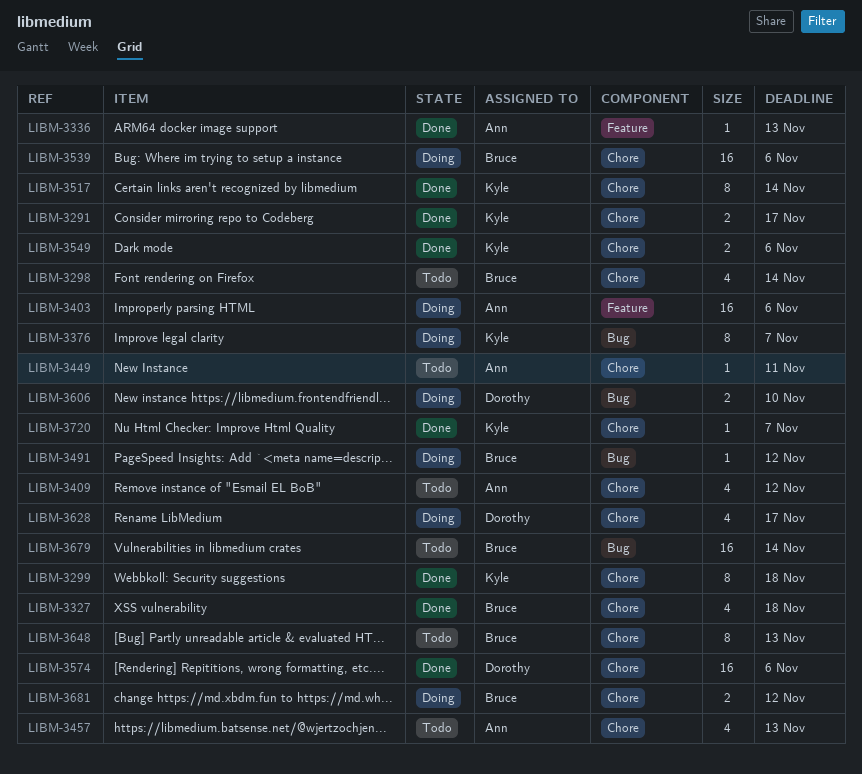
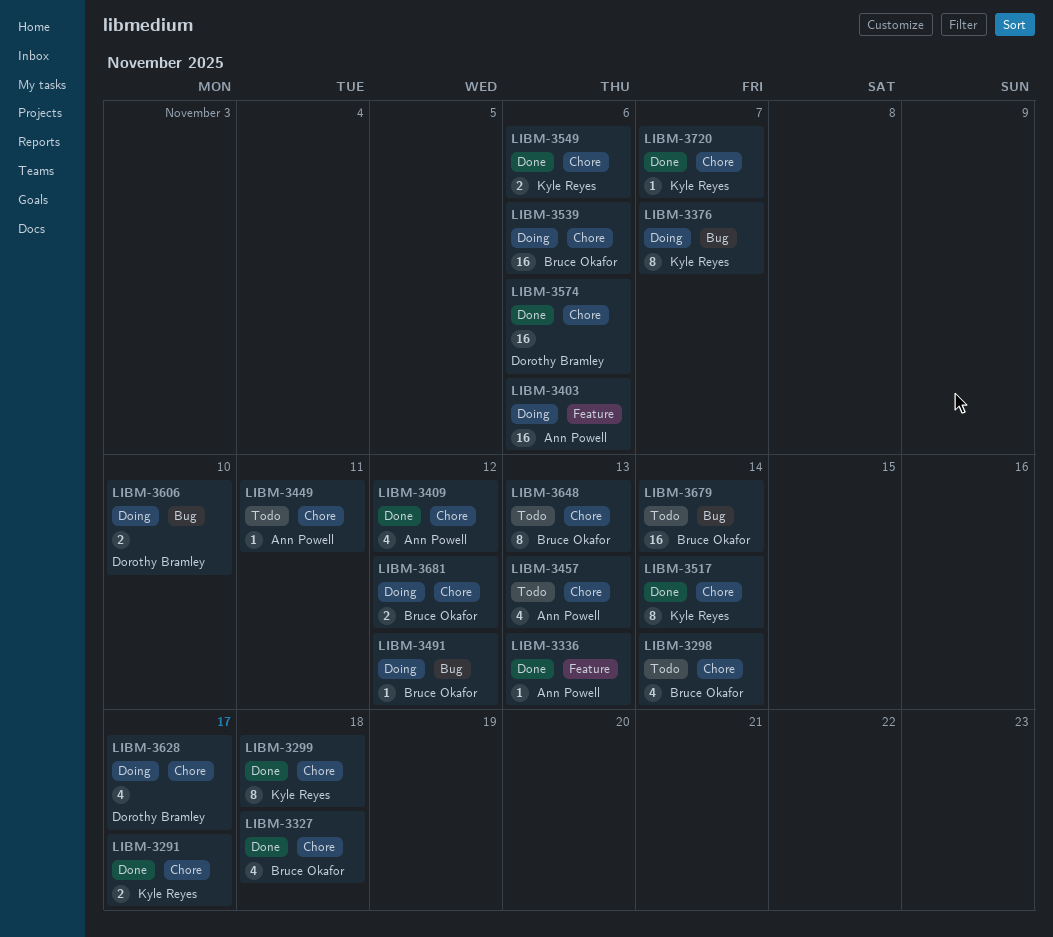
LIBM-3409, status: Todo -> Done

